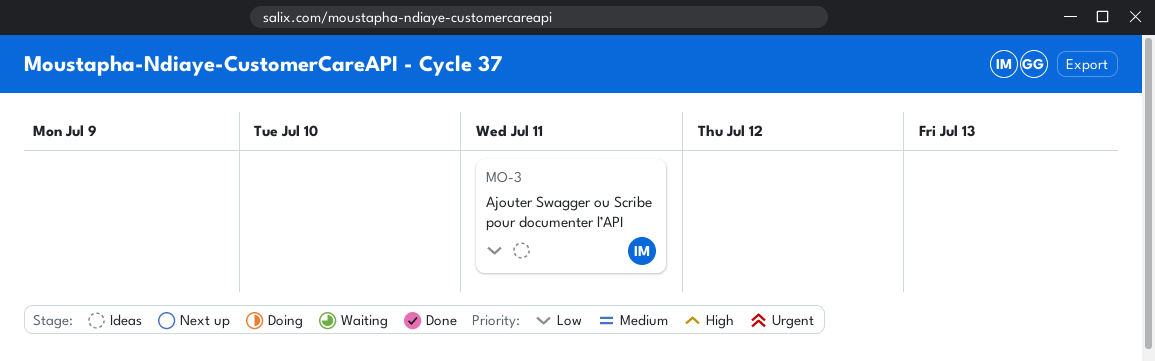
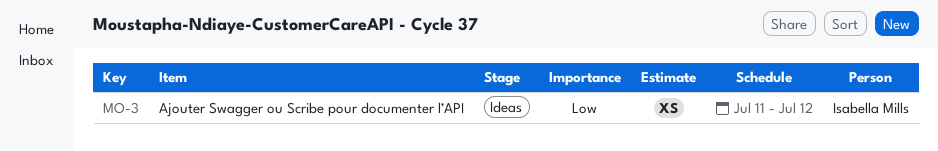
MO-3, due: Jul 11 -> Jul 12

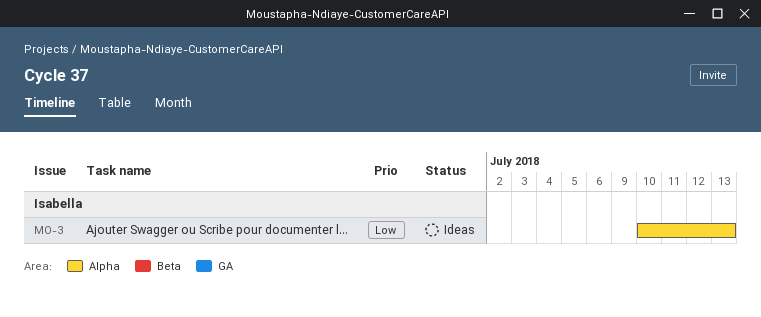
MO-3, start: Jul 11 -> Jul 10
MO-3, due: Jul 12 -> Jul 13

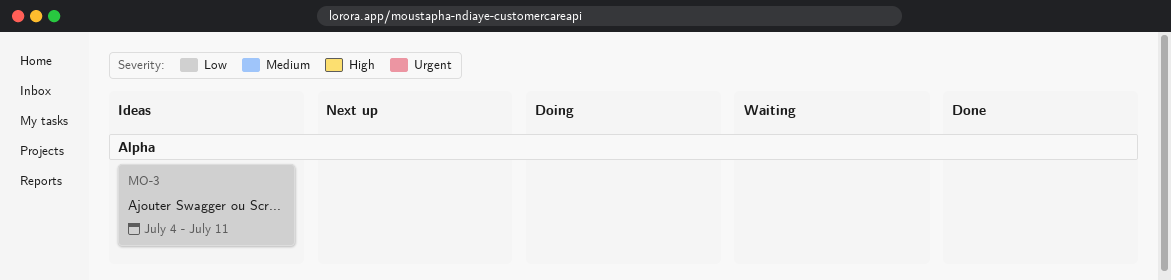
MO-3, start: Jul 10 -> Jul 4
MO-3, due: Jul 13 -> Jul 11

